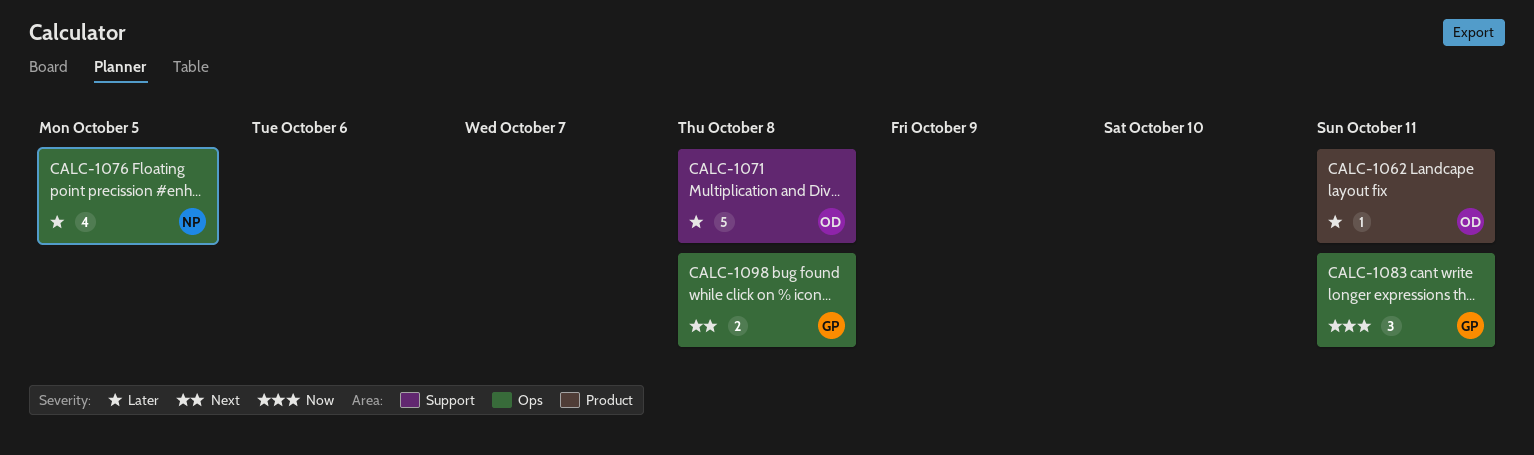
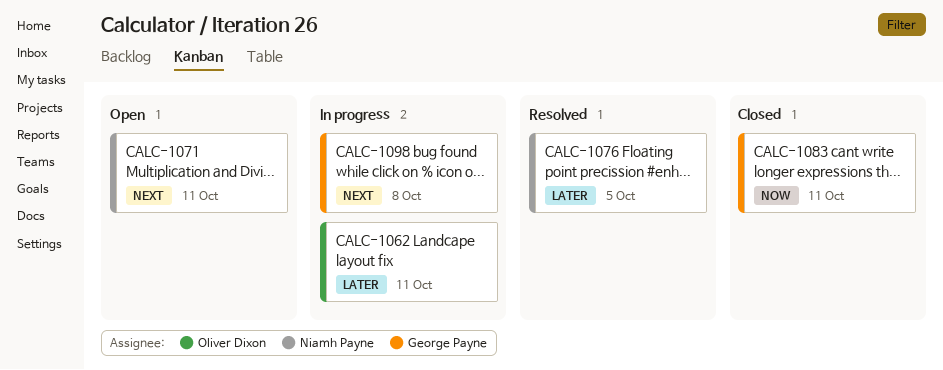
CALC-1071, owner: Oliver Dixon -> Niamh Payne
CALC-1071, priority: Later -> Next
CALC-1071, due: Oct 8 -> Oct 11

